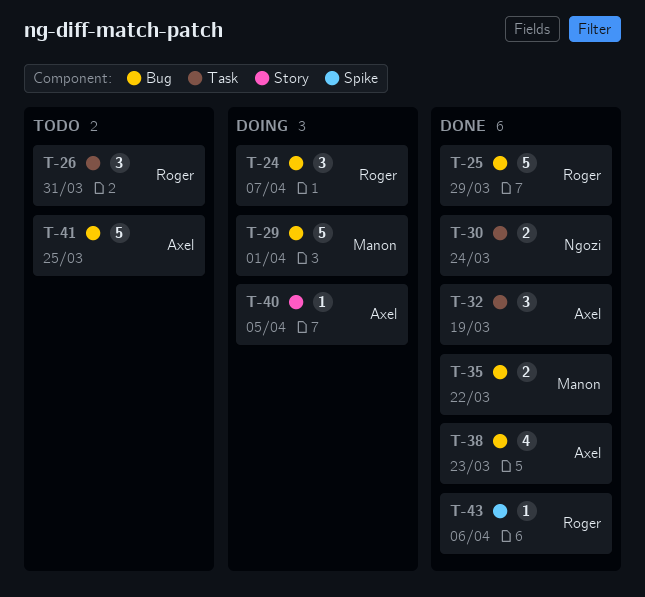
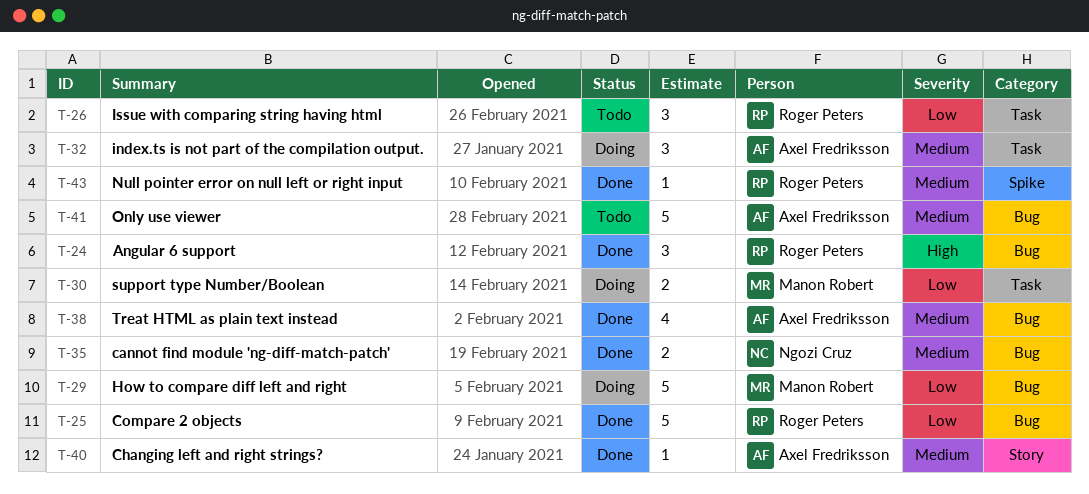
T-24, status: Doing -> Done
T-30, status: Done -> Doing
T-30, owner: Ngozi Cruz -> Manon Robert
T-32, status: Done -> Doing
T-35, owner: Manon Robert -> Ngozi Cruz
T-40, status: Doing -> Done

